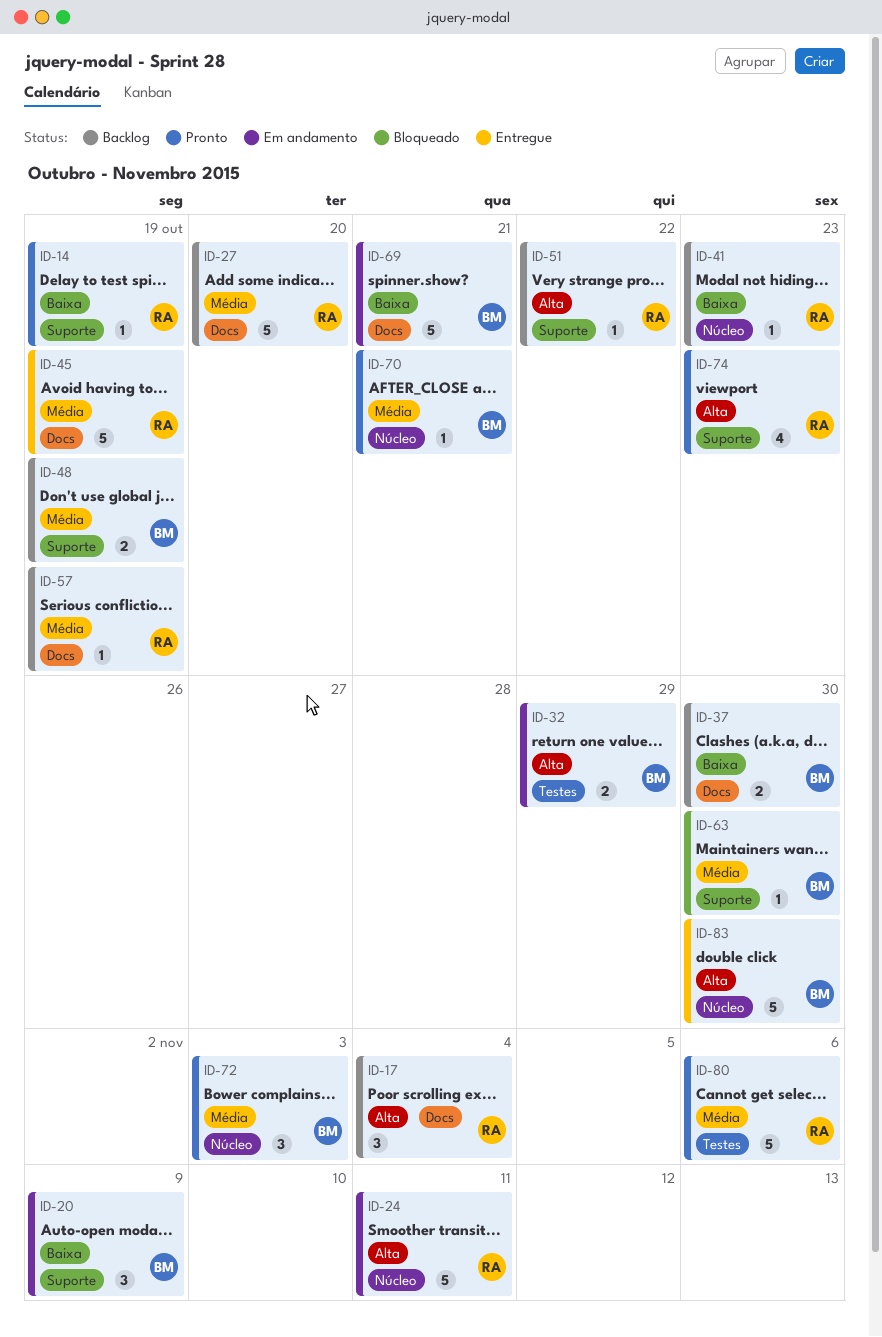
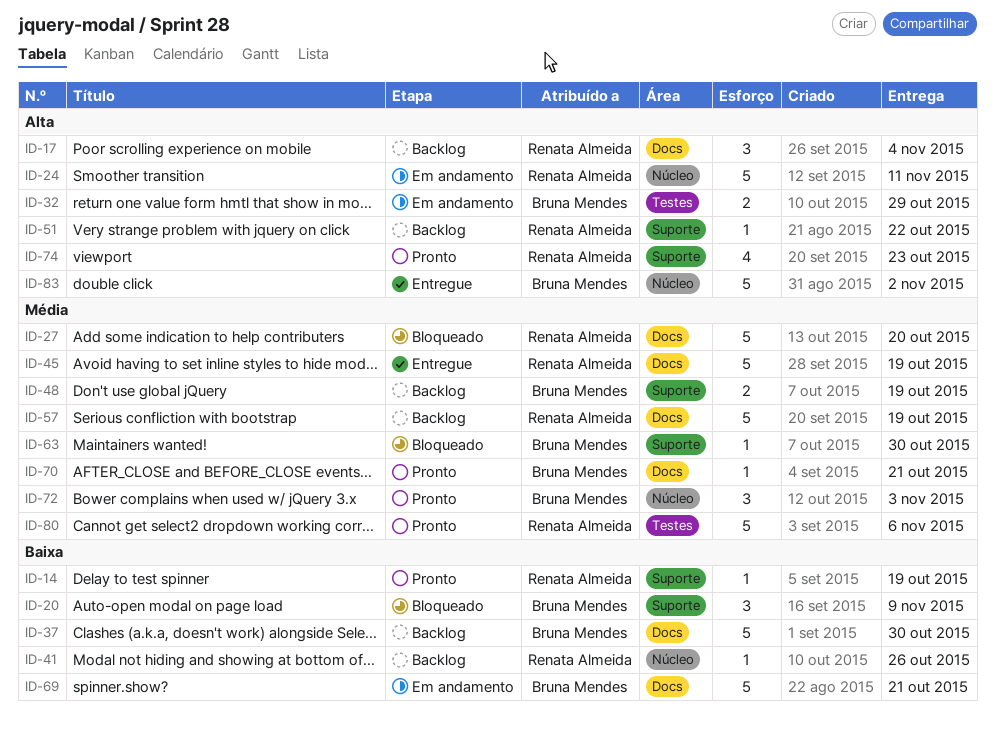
ID-20, status: Em andamento -> Bloqueado
ID-27, status: Backlog -> Bloqueado
ID-37, estimate: 2 -> 5
ID-41, due: Oct 23 -> Oct 26
ID-57, estimate: 1 -> 5
ID-70, label: Núcleo -> Docs
ID-83, due: Oct 30 -> Nov 2

